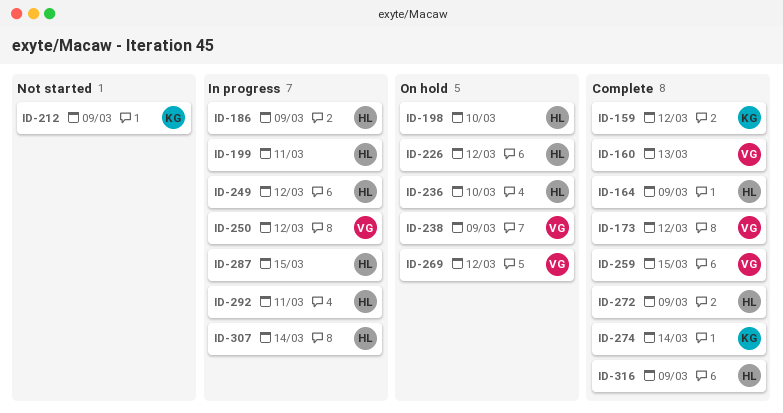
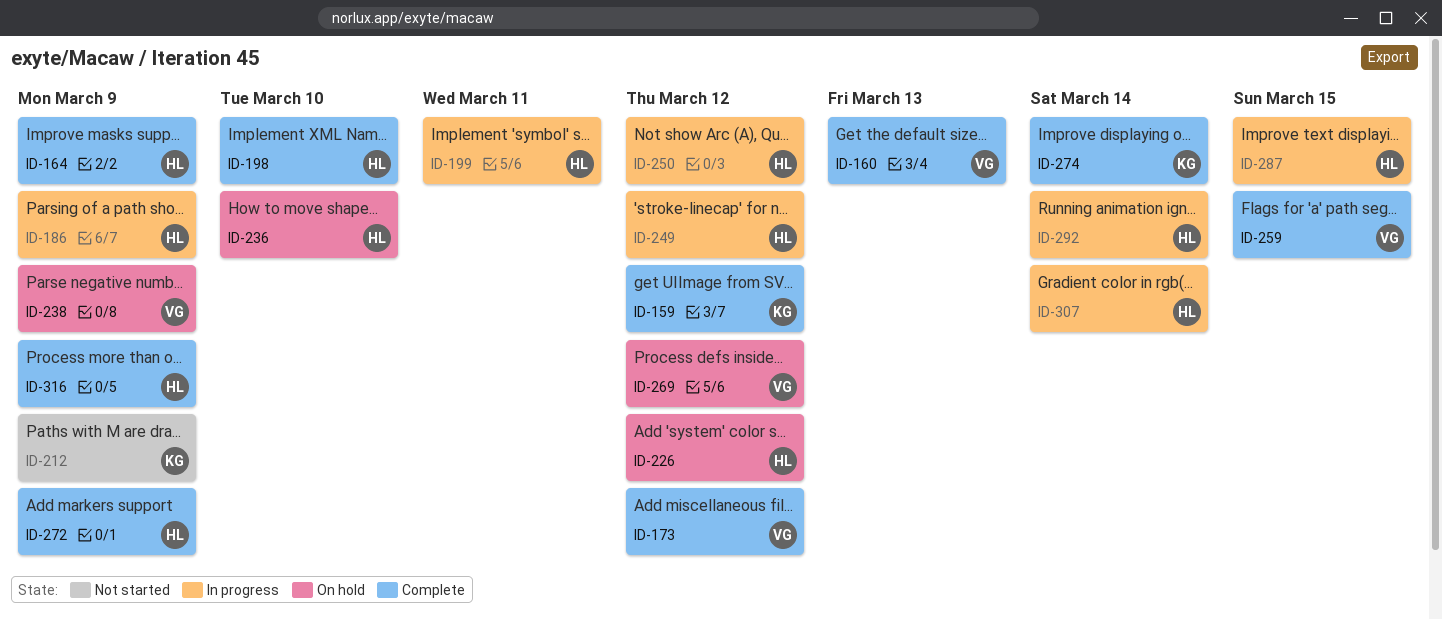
ID-198, status: On hold -> Complete
ID-250, owner: VG -> HL
ID-292, due: Mar 11 -> Mar 14

